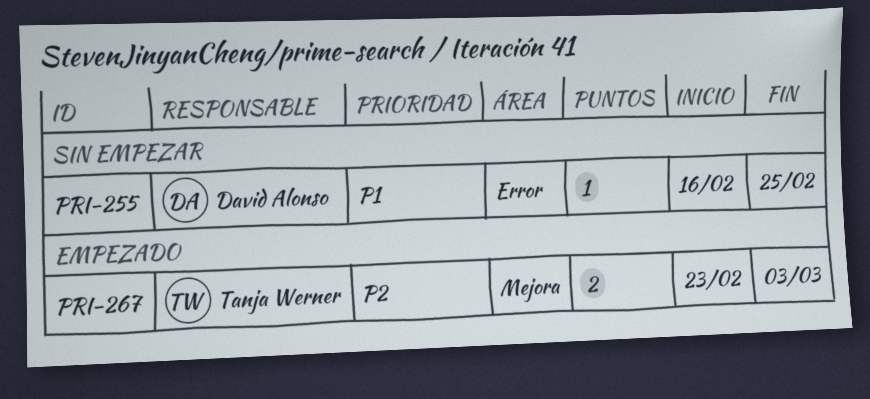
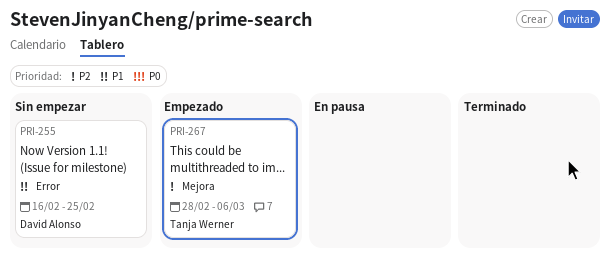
PRI-267, start: Feb 23 -> Feb 28
PRI-267, due: Mar 3 -> Mar 6

